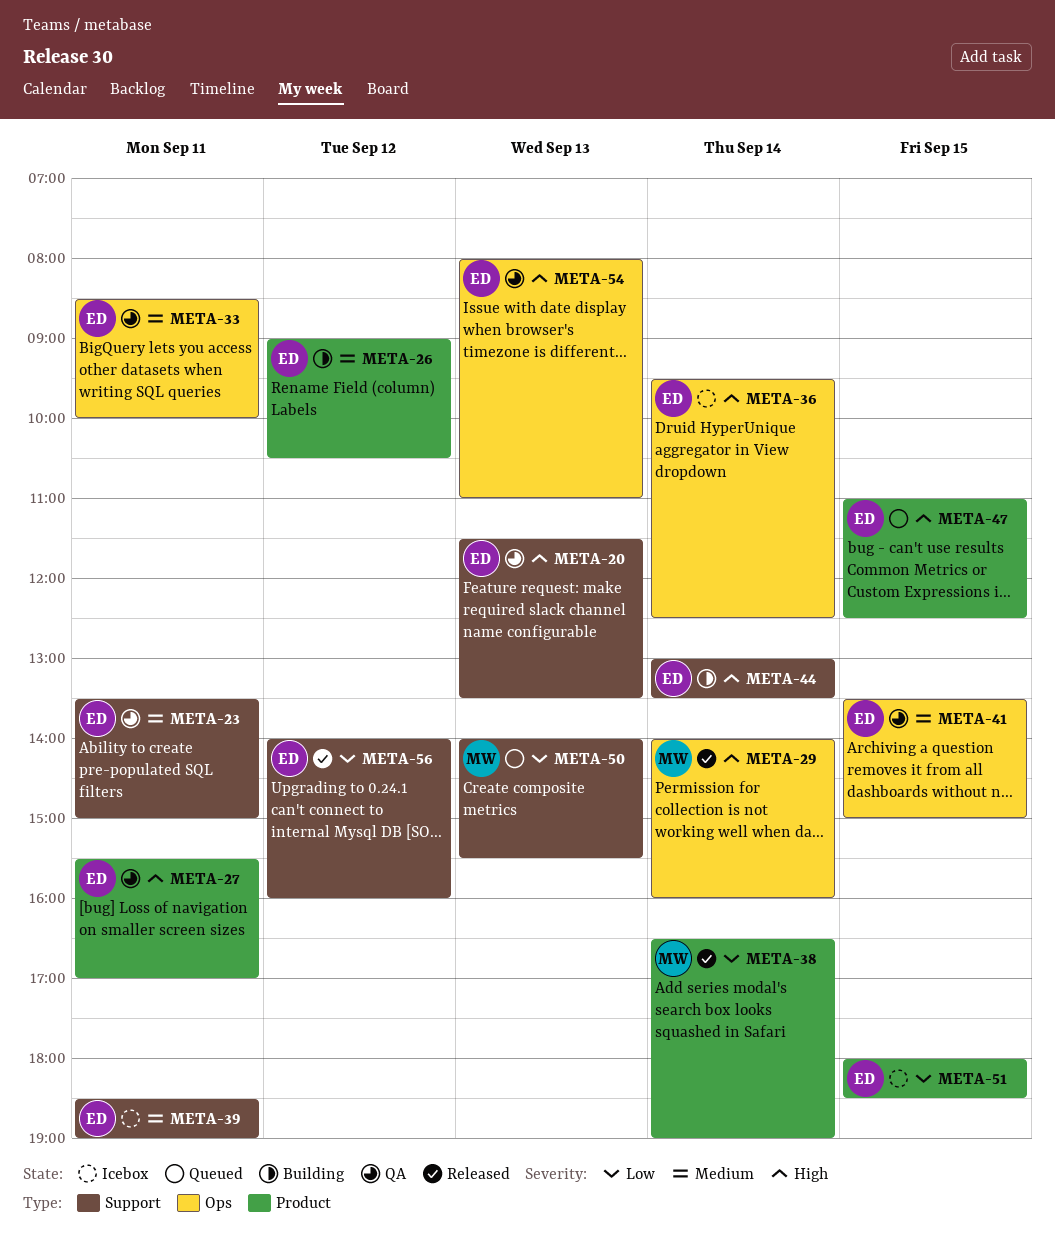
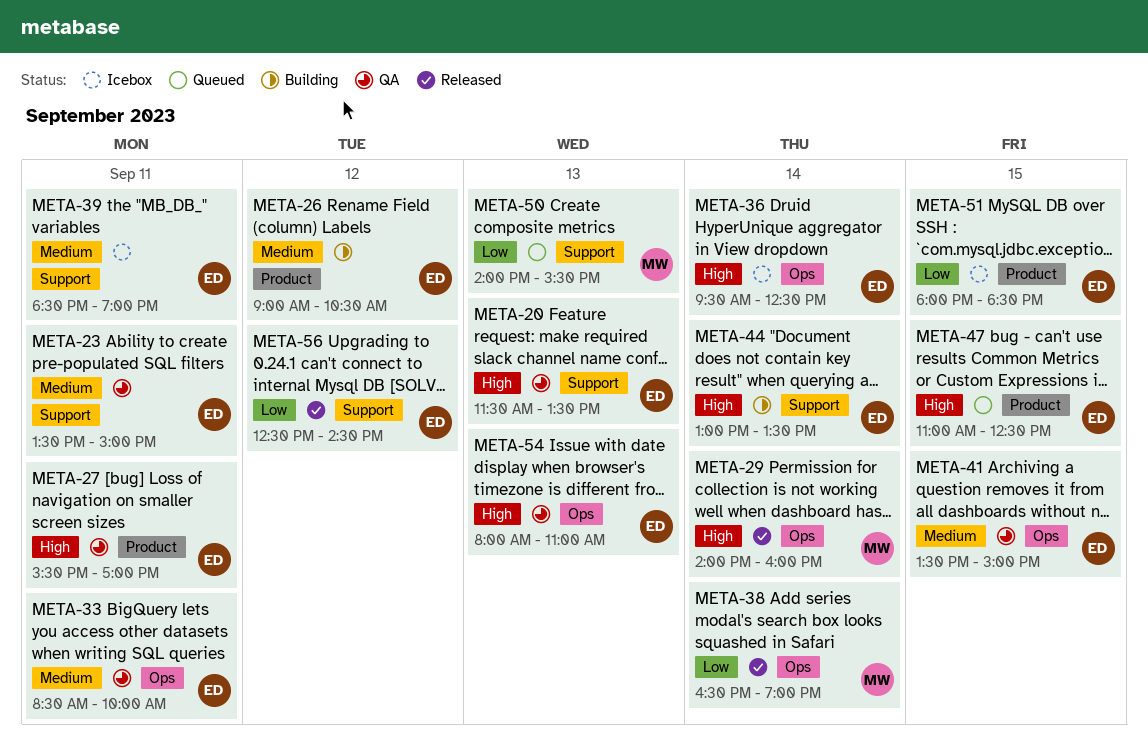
META-38, label: Product -> Ops
META-56, begins: 14:00 -> 12:30
META-56, ends: 16:00 -> 14:30

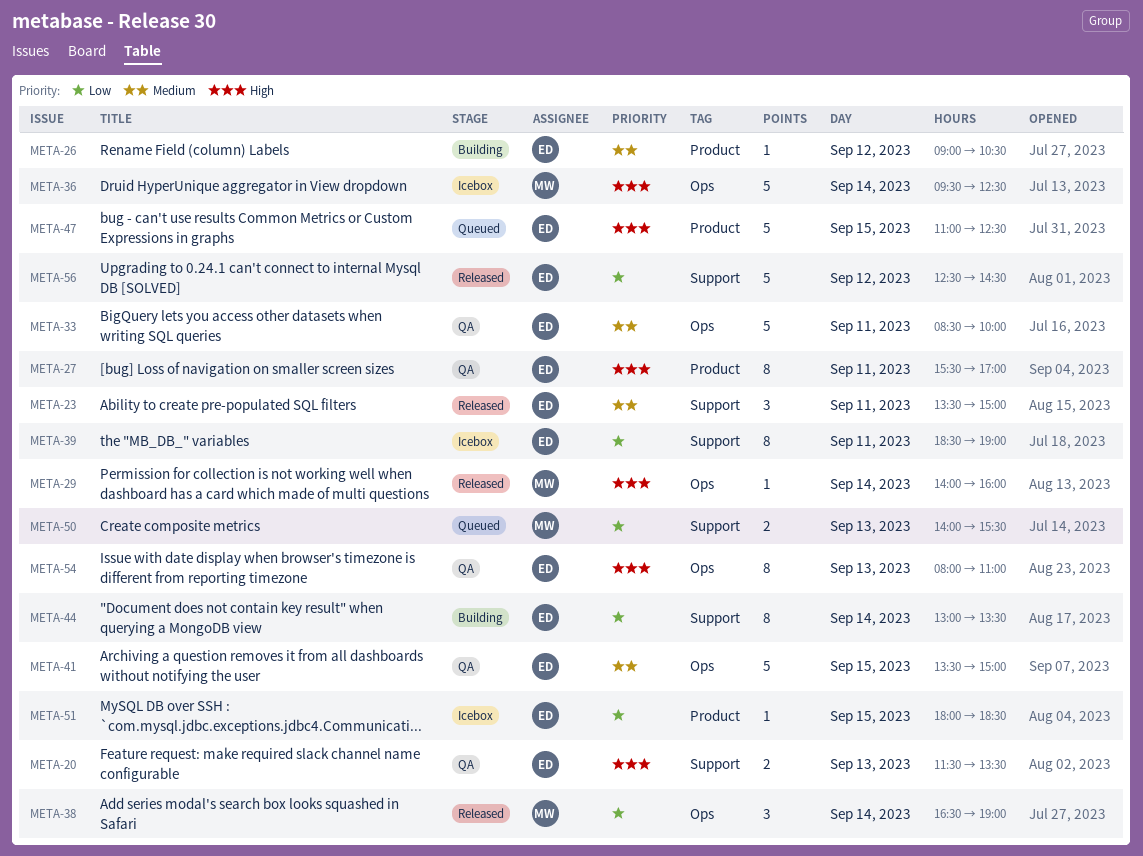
META-23, status: QA -> Released
META-36, owner: ED -> MW
META-39, priority: Medium -> Low
META-44, priority: High -> Low

